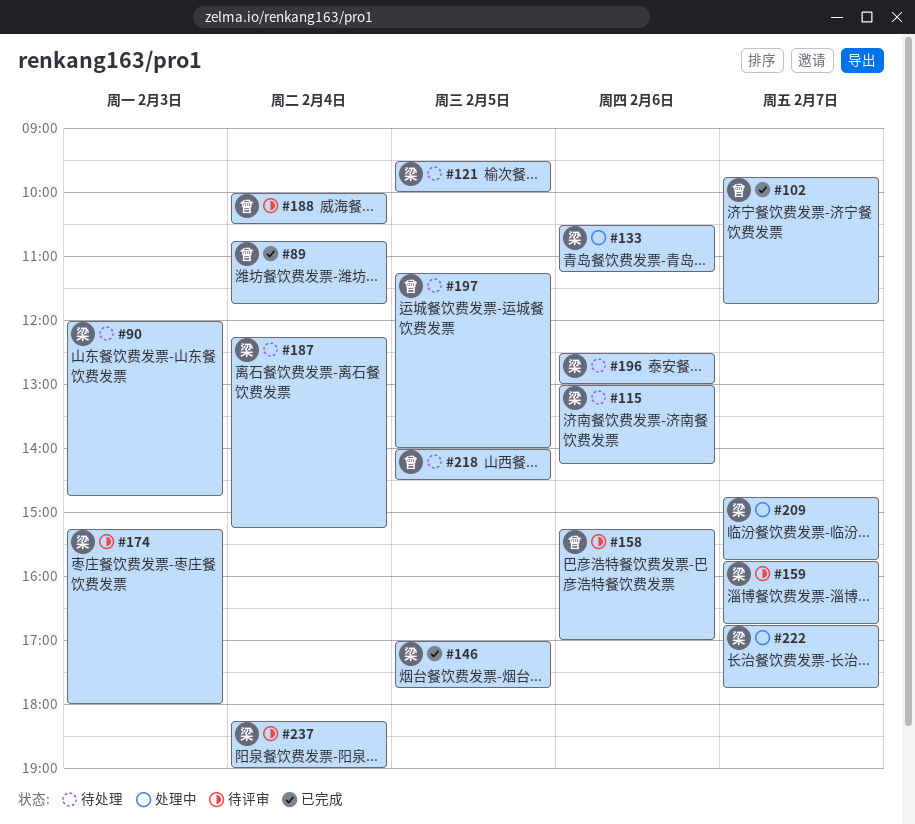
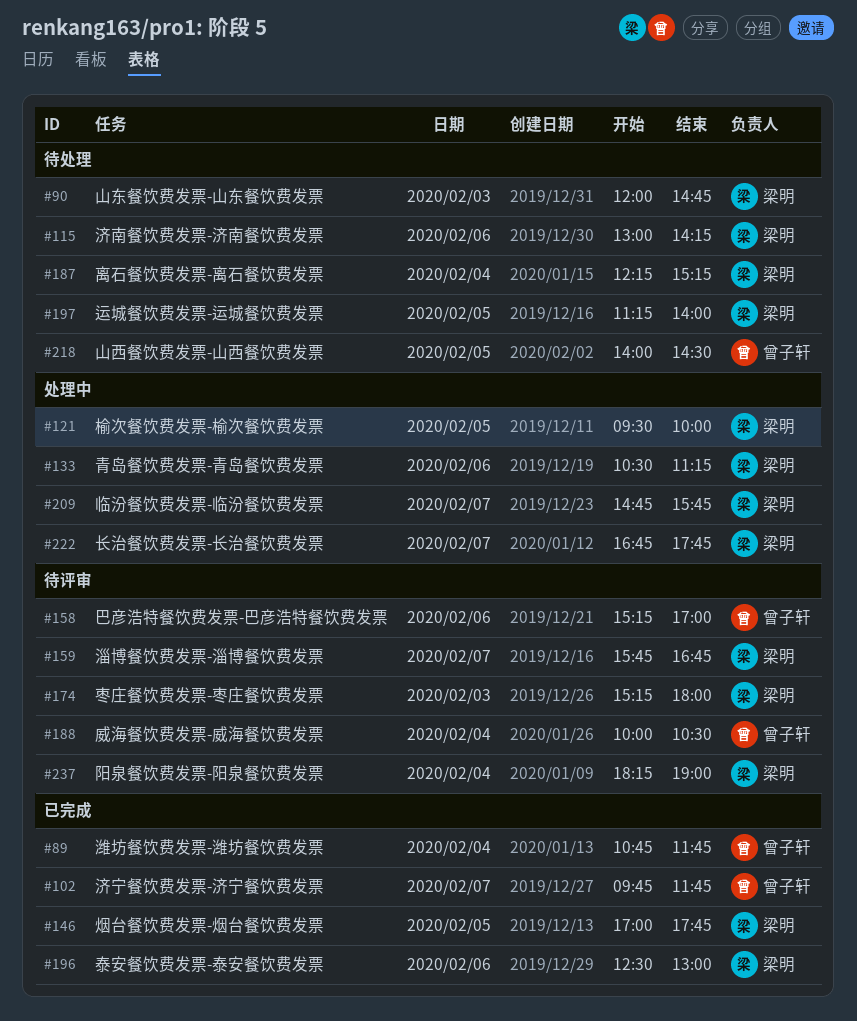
#121, status: 待处理 -> 处理中
#196, status: 待处理 -> 已完成
#197, owner: 曾子轩 -> 梁明

